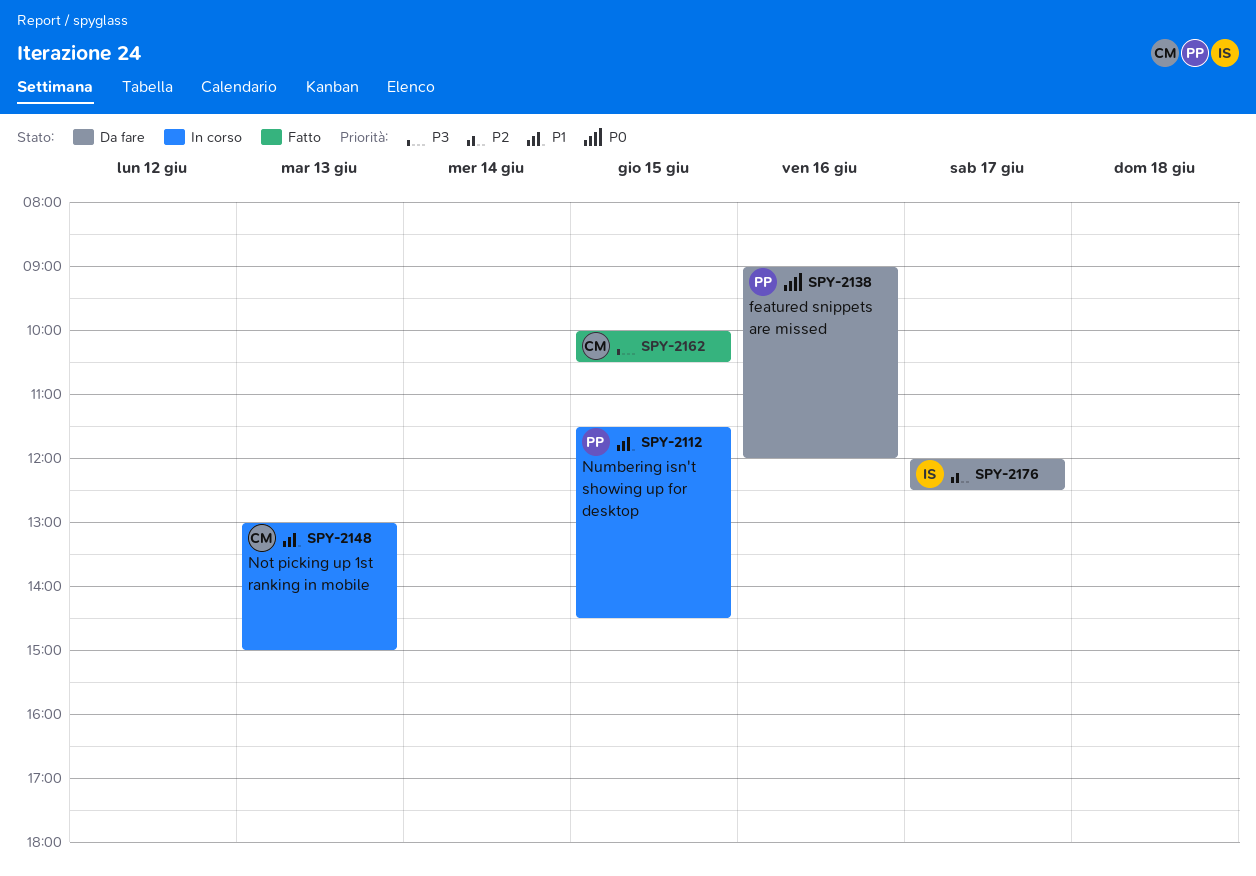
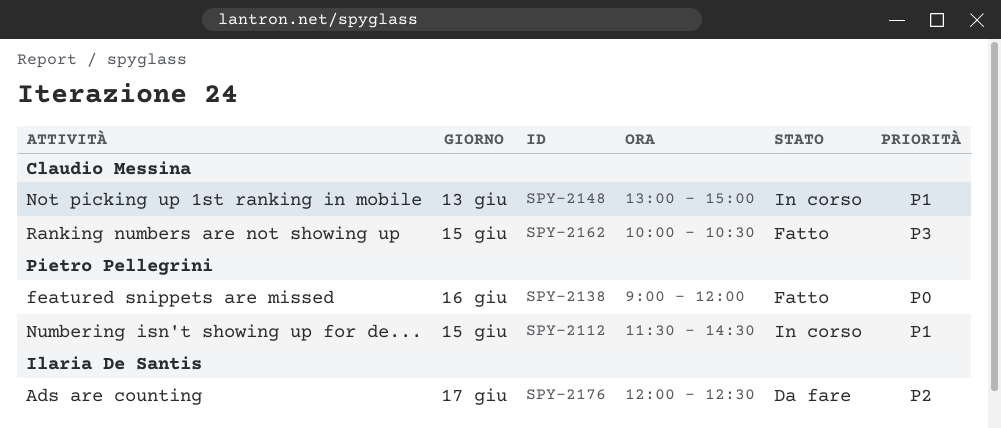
SPY-2138, status: Da fare -> Fatto

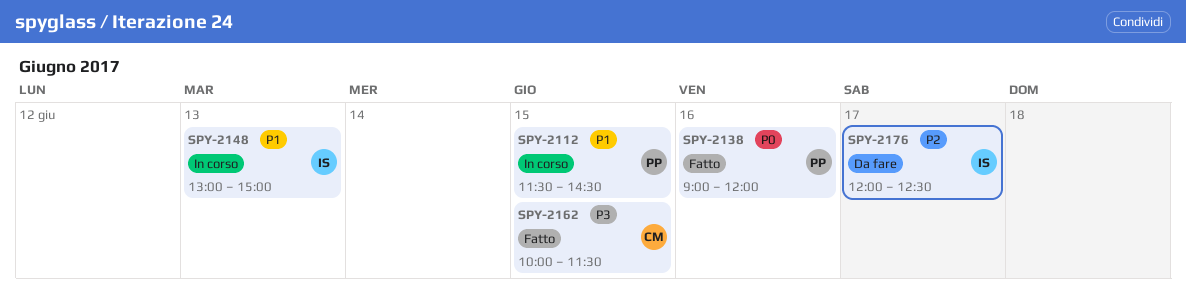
SPY-2148, owner: Claudio Messina -> Ilaria De Santis
SPY-2162, ends: 10:30 -> 11:30

